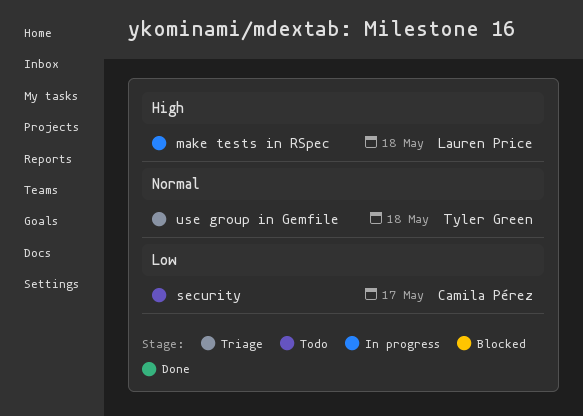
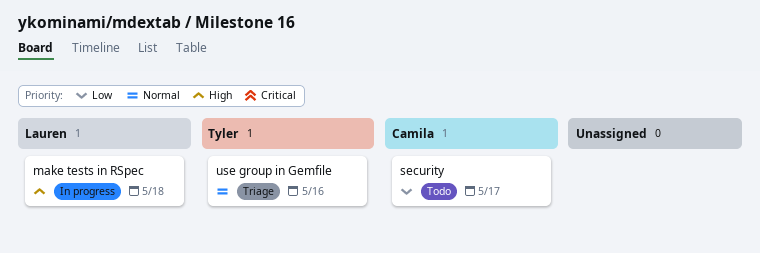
use group in Gemfile, due: May 18 -> May 16

